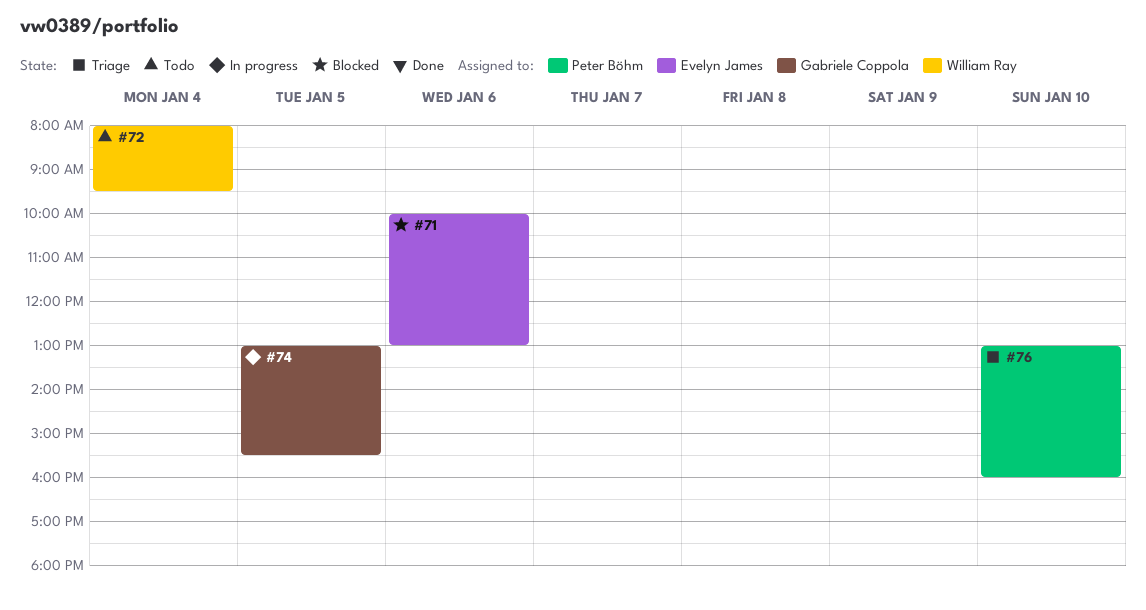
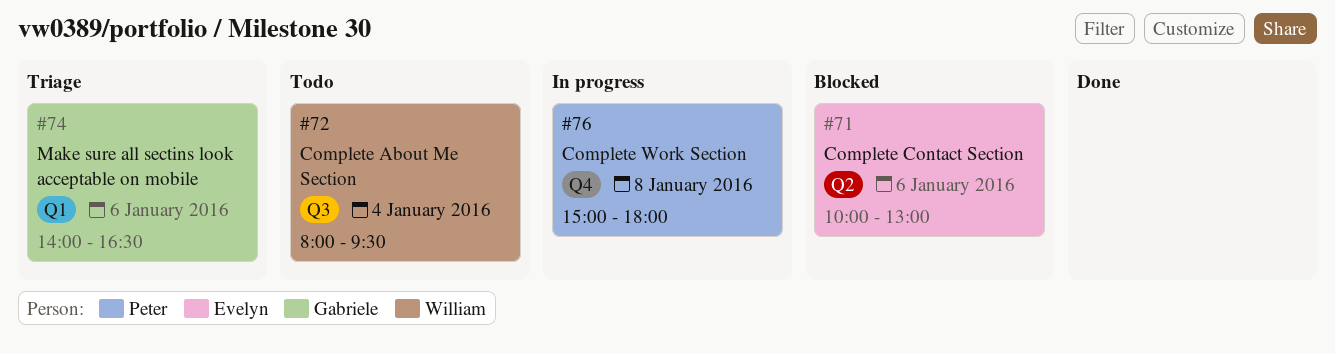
#74, status: In progress -> Triage
#74, day: Jan 5 -> Jan 6
#74, begins: 13:00 -> 14:00
#74, ends: 15:30 -> 16:30
#76, status: Triage -> In progress
#76, day: Jan 10 -> Jan 8
#76, begins: 13:00 -> 15:00
#76, ends: 16:00 -> 18:00

